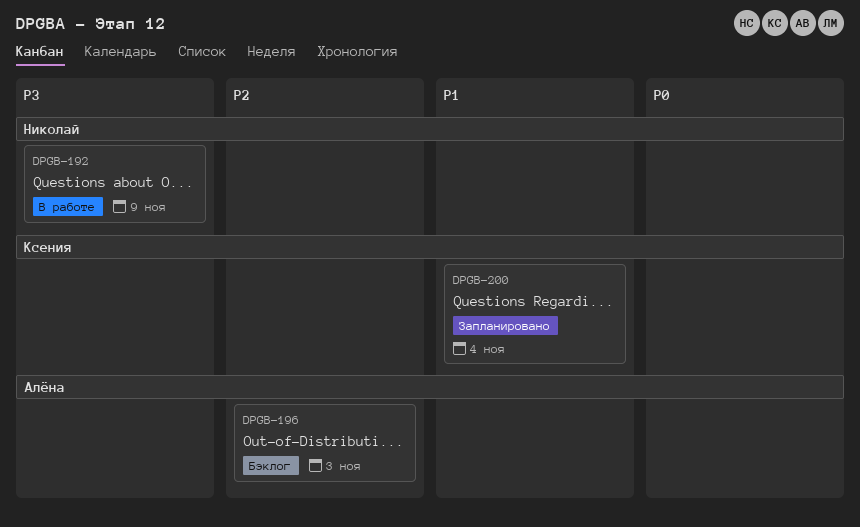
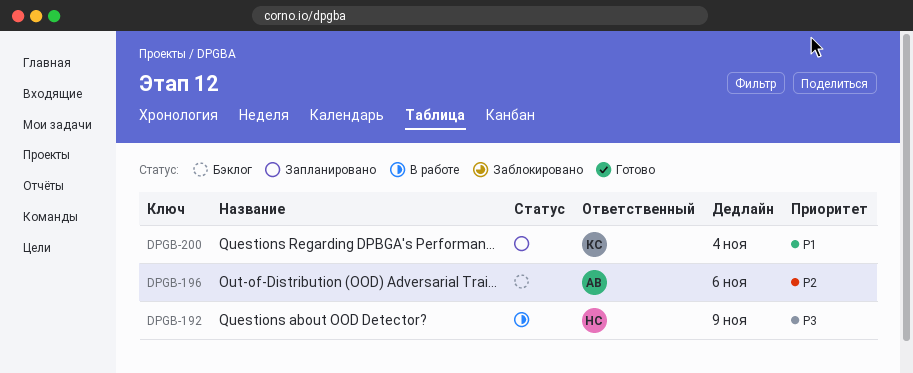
DPGB-196, due: Nov 3 -> Nov 6

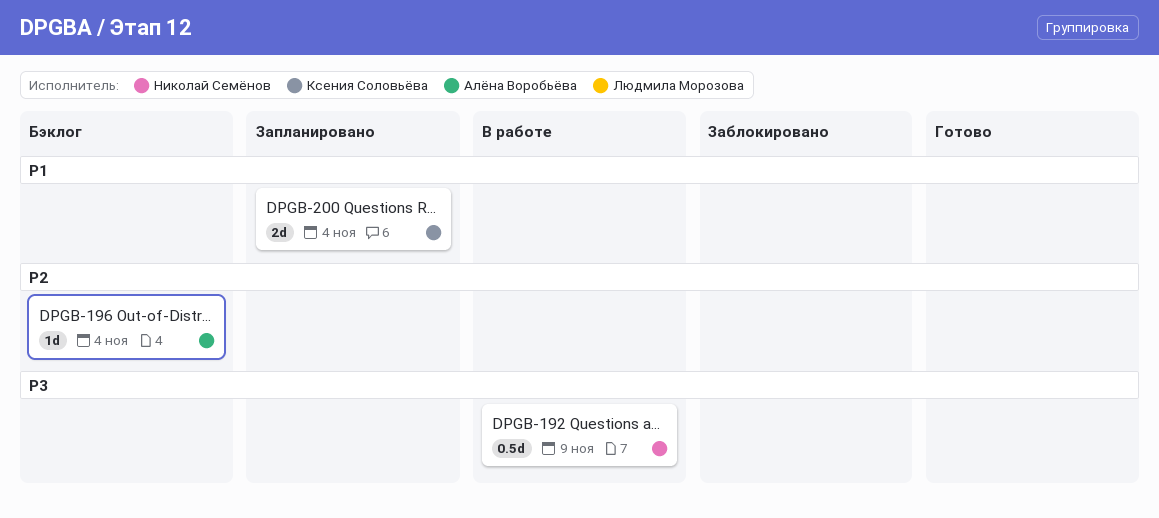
DPGB-196, due: Nov 6 -> Nov 4

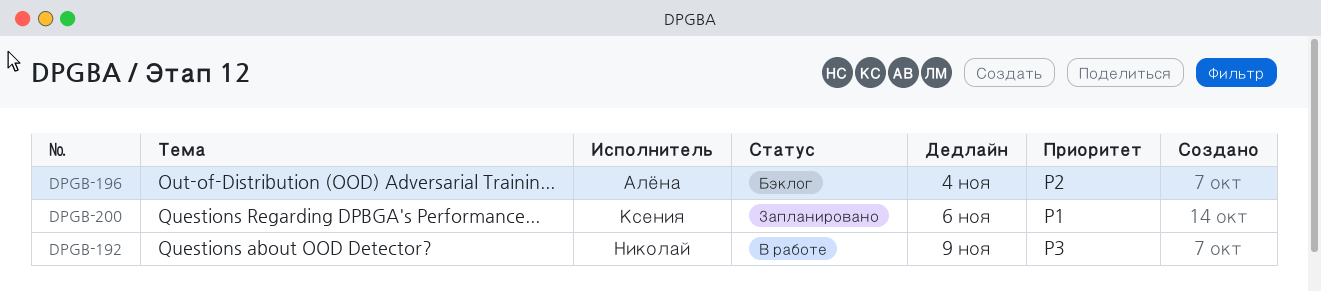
DPGB-200, due: Nov 4 -> Nov 6

